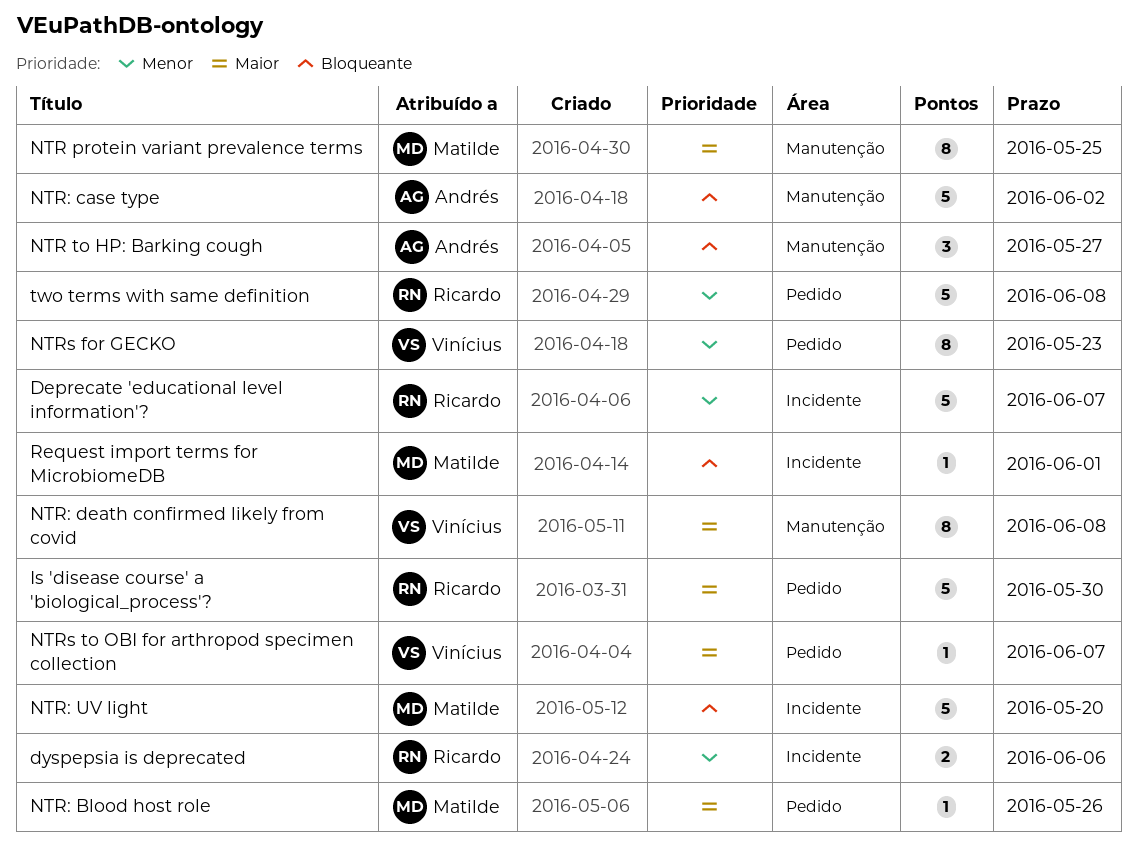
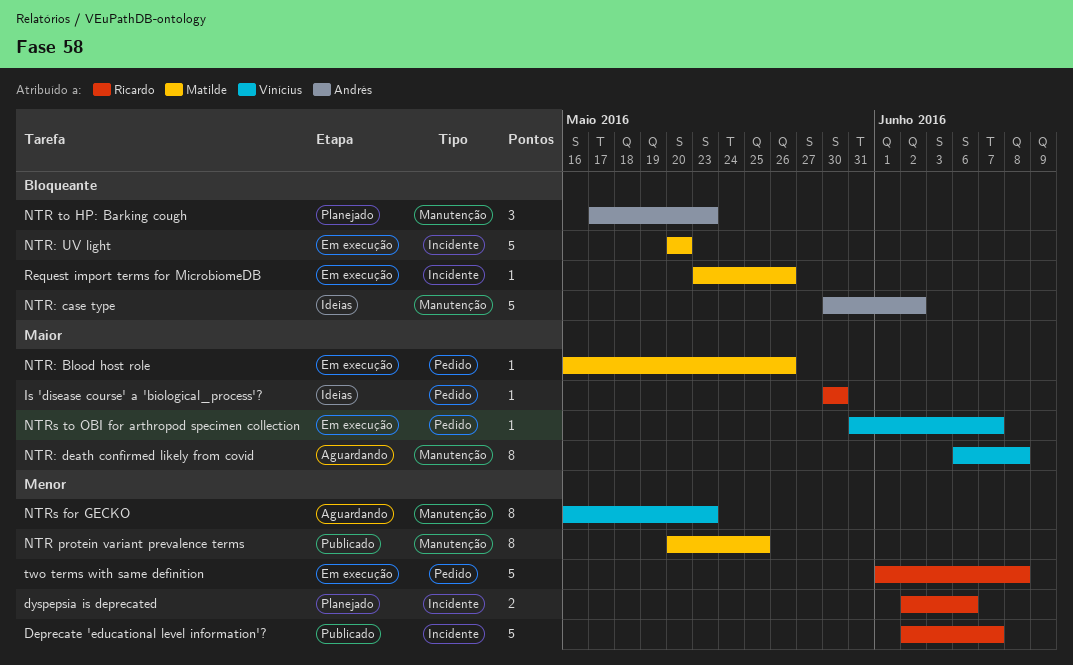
Is 'disease course' a 'biological_process'?, estimate: 5 -> 1
NTR protein variant prevalence terms, priority: Maior -> Menor
NTR to HP: Barking cough, due: May 27 -> May 23
NTRs for GECKO, label: Pedido -> Manutenção
Request import terms for MicrobiomeDB, due: Jun 1 -> May 26

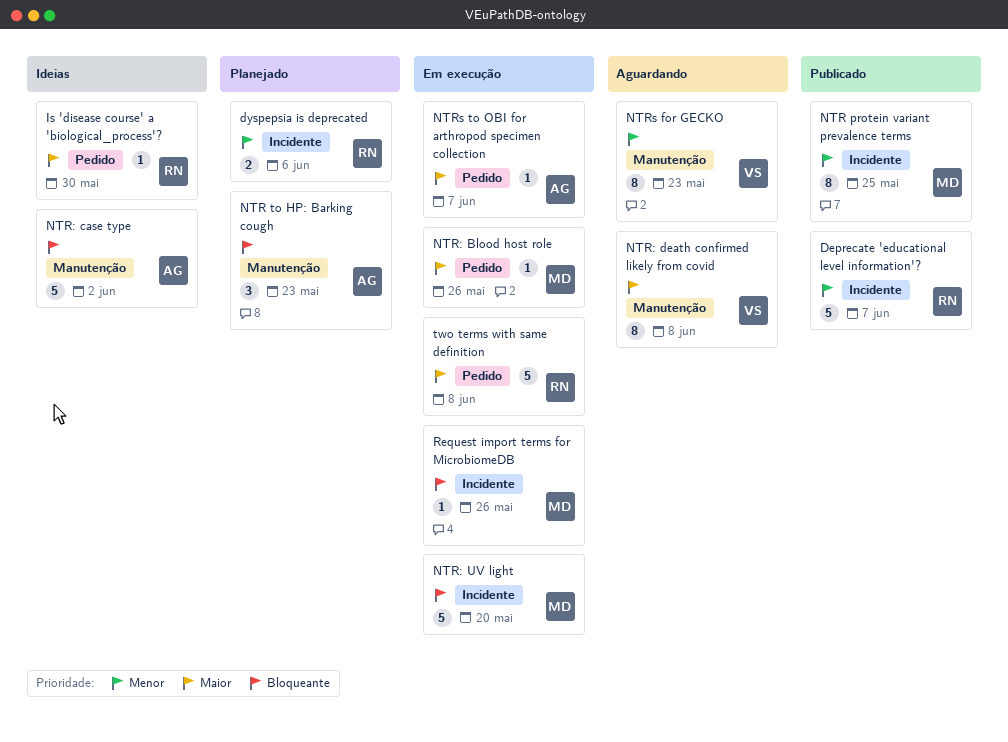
NTR protein variant prevalence terms, label: Manutenção -> Incidente
NTRs to OBI for arthropod specimen collection, owner: Vinícius -> Andrés
two terms with same definition, priority: Menor -> Maior

